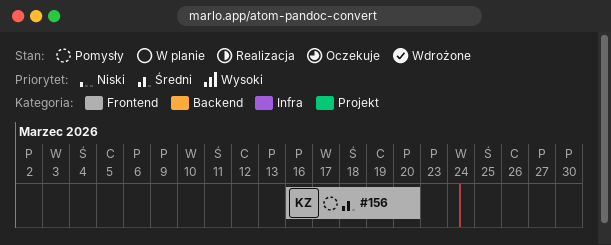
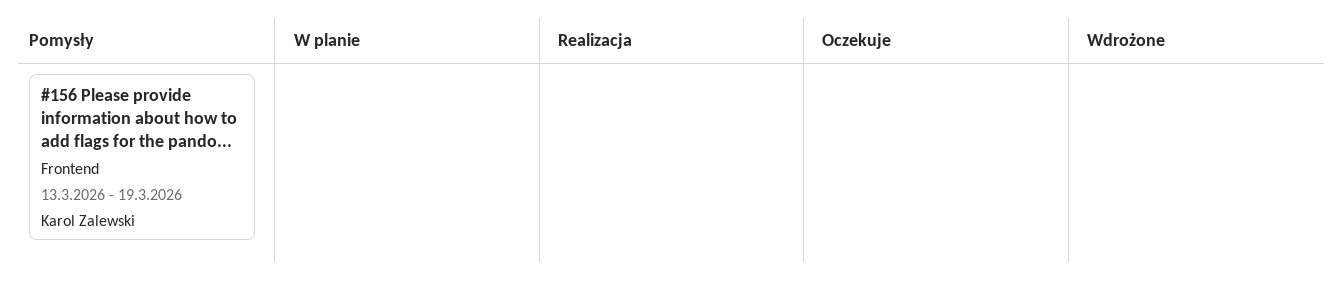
#156, start: Mar 16 -> Mar 13
#156, due: Mar 20 -> Mar 19

